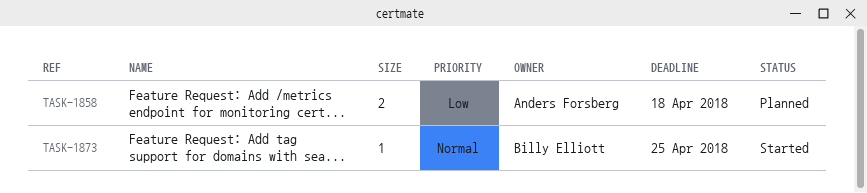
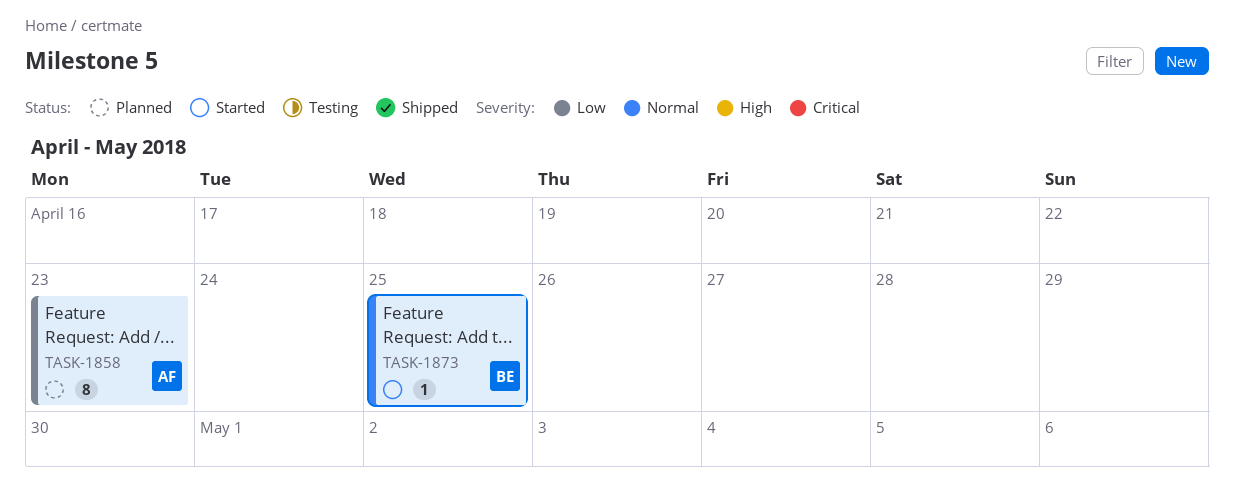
TASK-1858, estimate: 2 -> 8
TASK-1858, due: Apr 18 -> Apr 23

